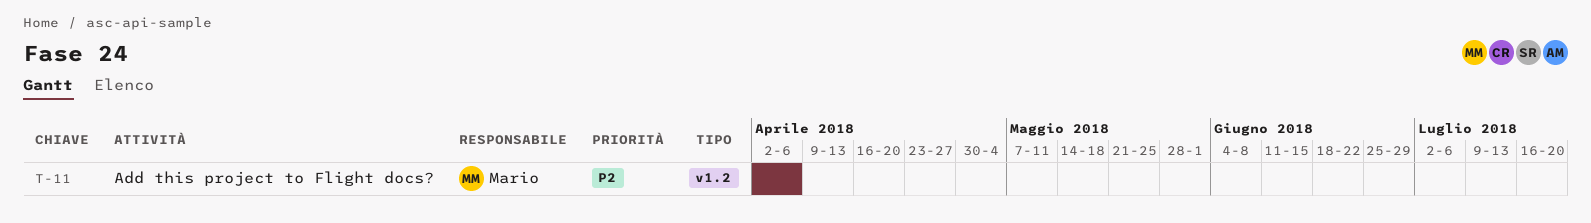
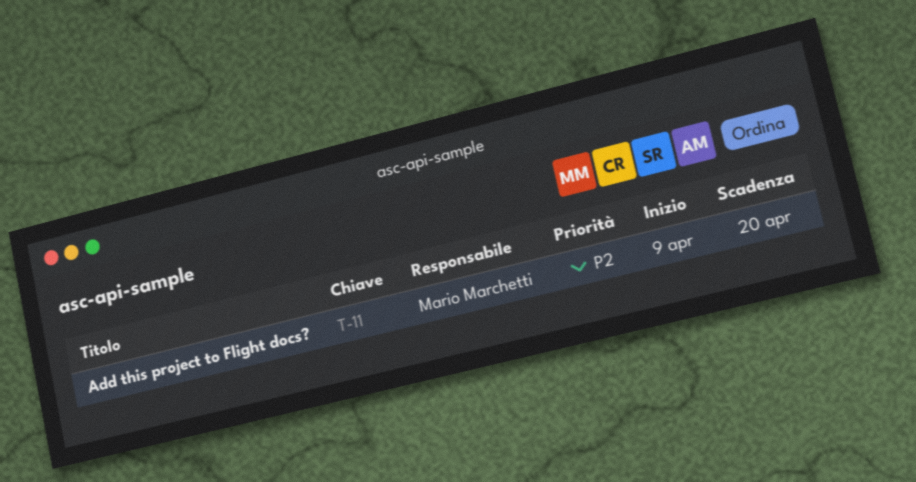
T-11, start: Apr 2 -> Apr 9
T-11, due: Apr 6 -> Apr 20

